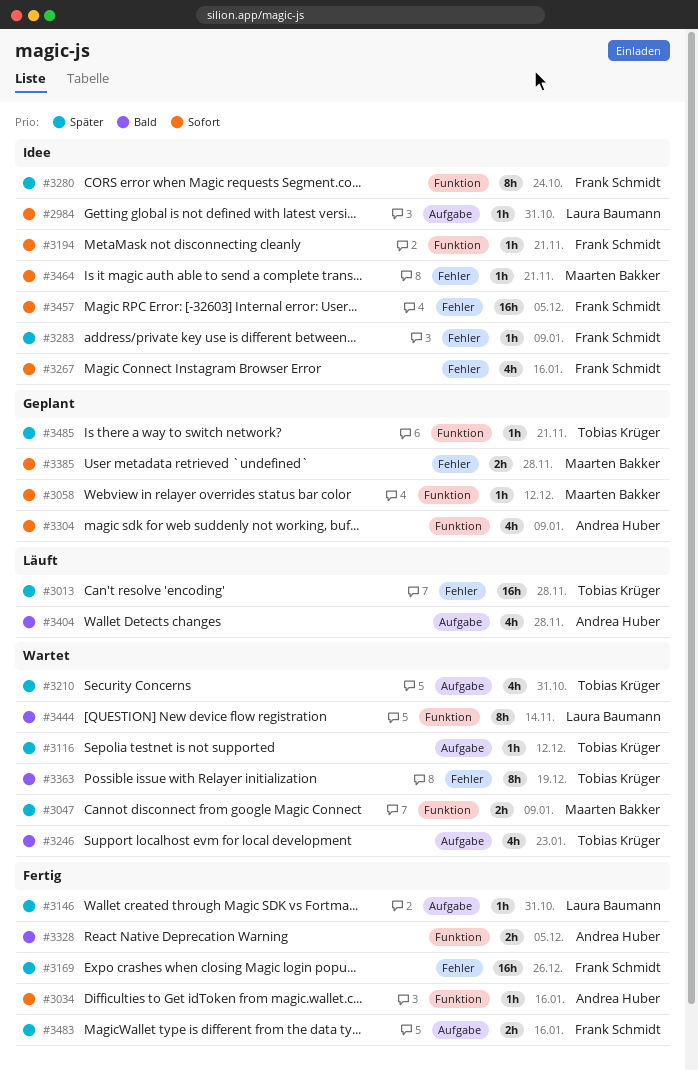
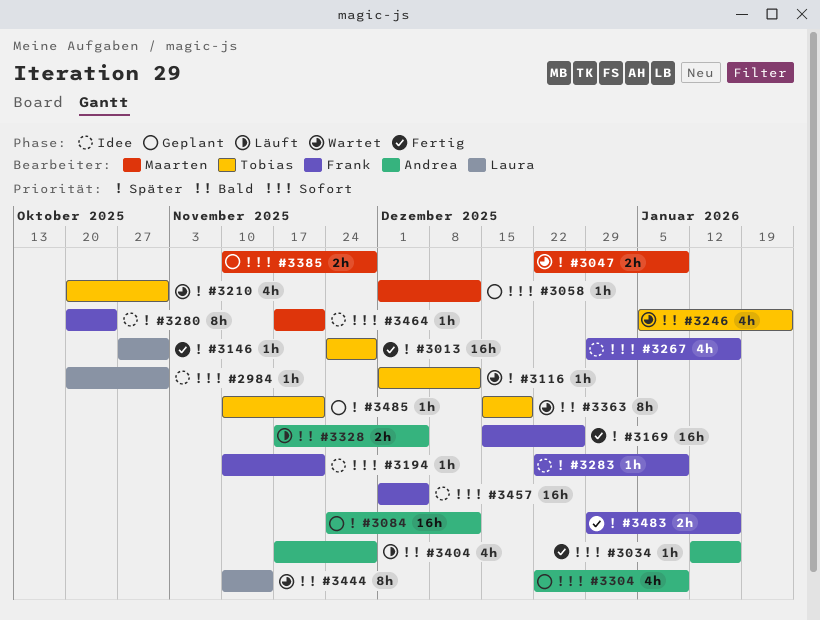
#3013, status: Läuft -> Fertig
#3084: none -> present
#3328, status: Fertig -> Läuft

